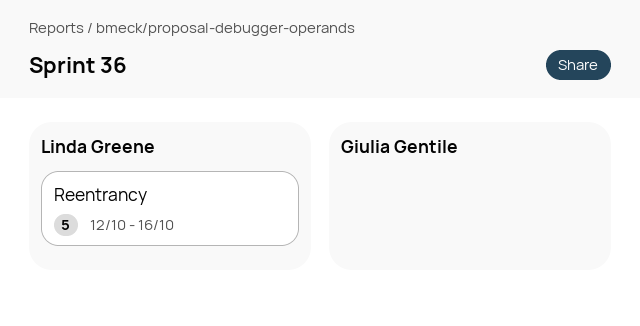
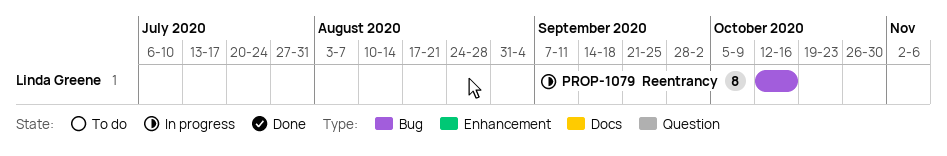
Reentrancy, estimate: 5 -> 8

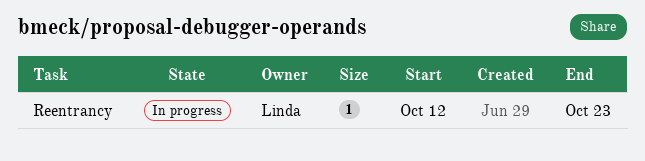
Reentrancy, estimate: 8 -> 1
Reentrancy, due: Oct 16 -> Oct 23

